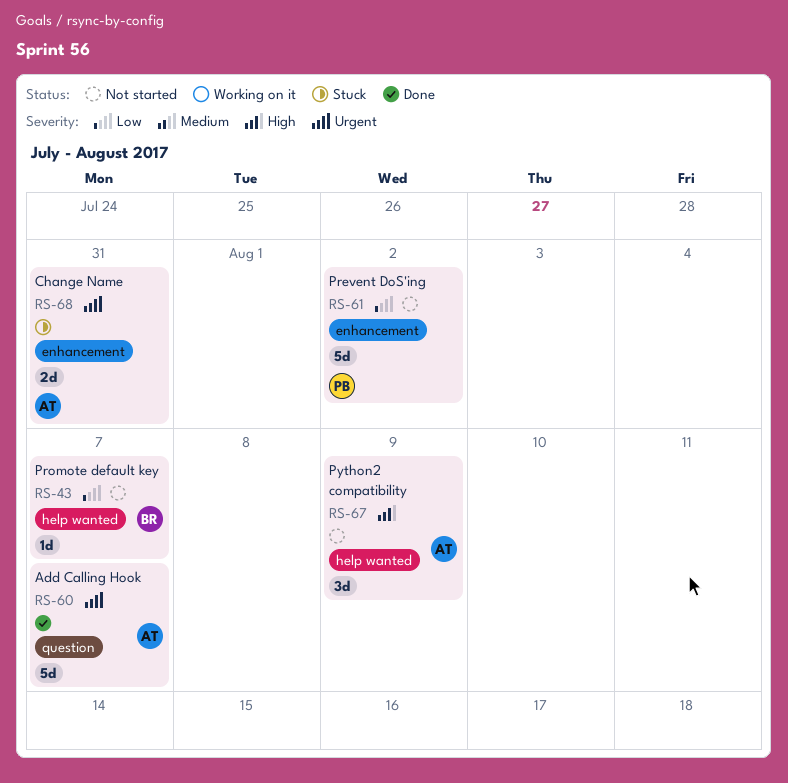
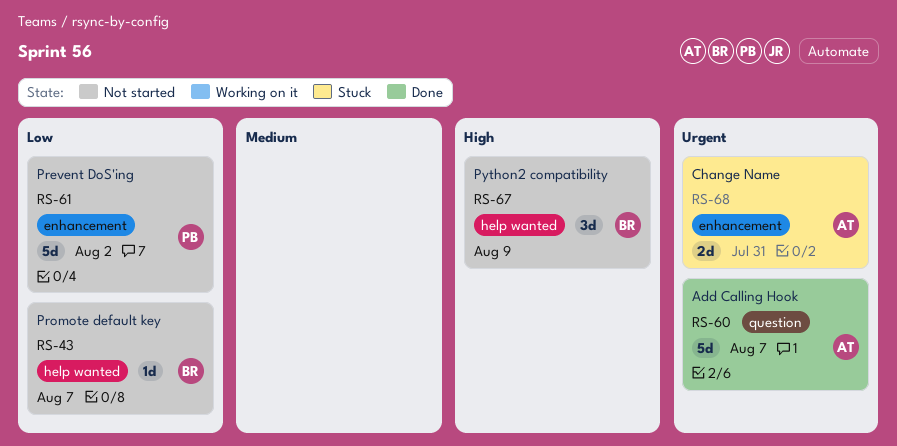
RS-67, owner: AT -> BR

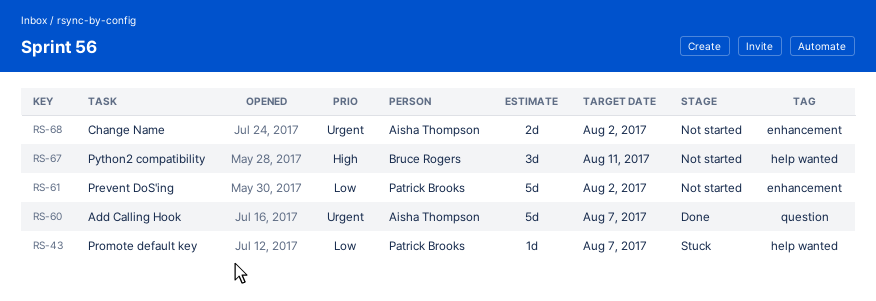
RS-43, status: Not started -> Stuck
RS-43, owner: Bruce Rogers -> Patrick Brooks
RS-67, due: Aug 9 -> Aug 11
RS-68, status: Stuck -> Not started
RS-68, due: Jul 31 -> Aug 2

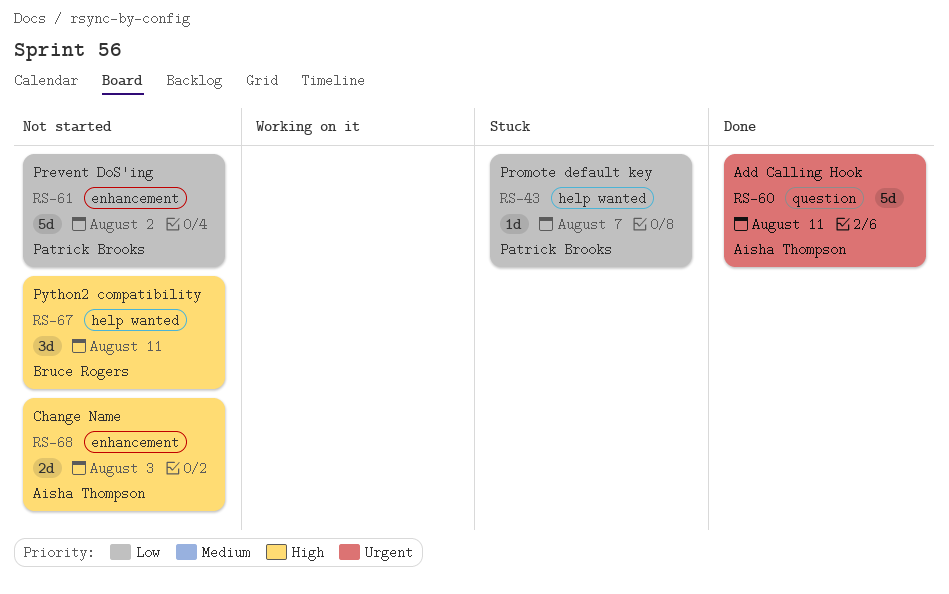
RS-60, due: Aug 7 -> Aug 11
RS-68, priority: Urgent -> High
RS-68, due: Aug 2 -> Aug 3

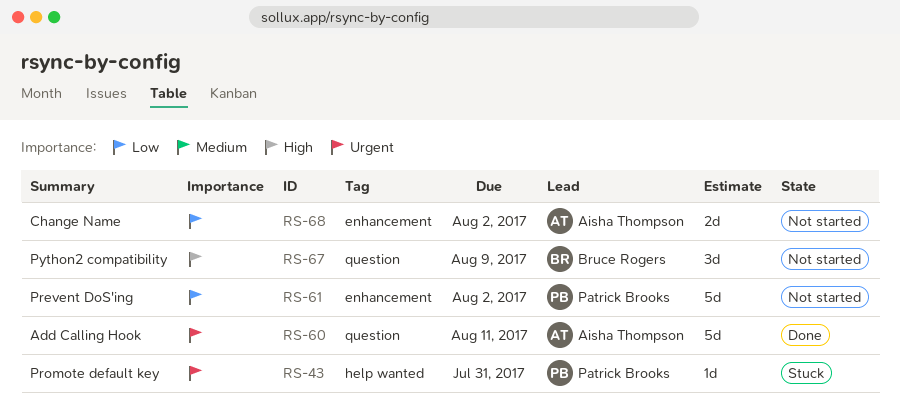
RS-43, priority: Low -> Urgent
RS-43, due: Aug 7 -> Jul 31
RS-67, label: help wanted -> question
RS-67, due: Aug 11 -> Aug 9
RS-68, priority: High -> Low
RS-68, due: Aug 3 -> Aug 2

